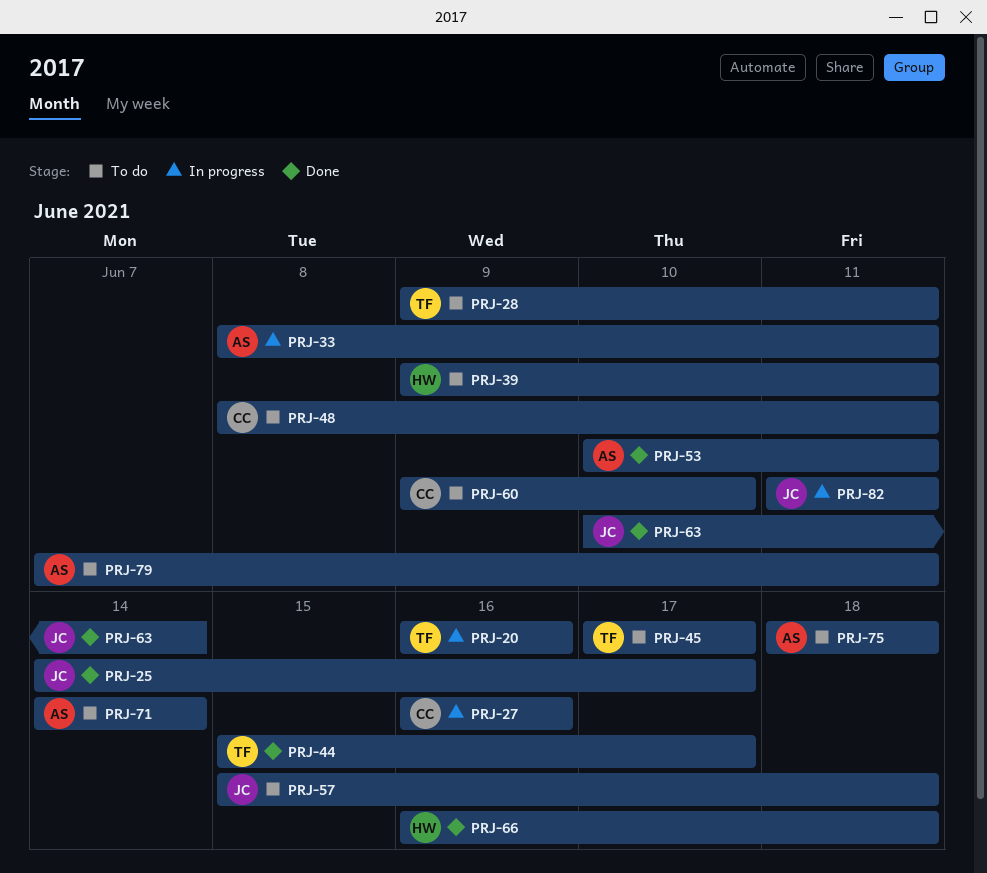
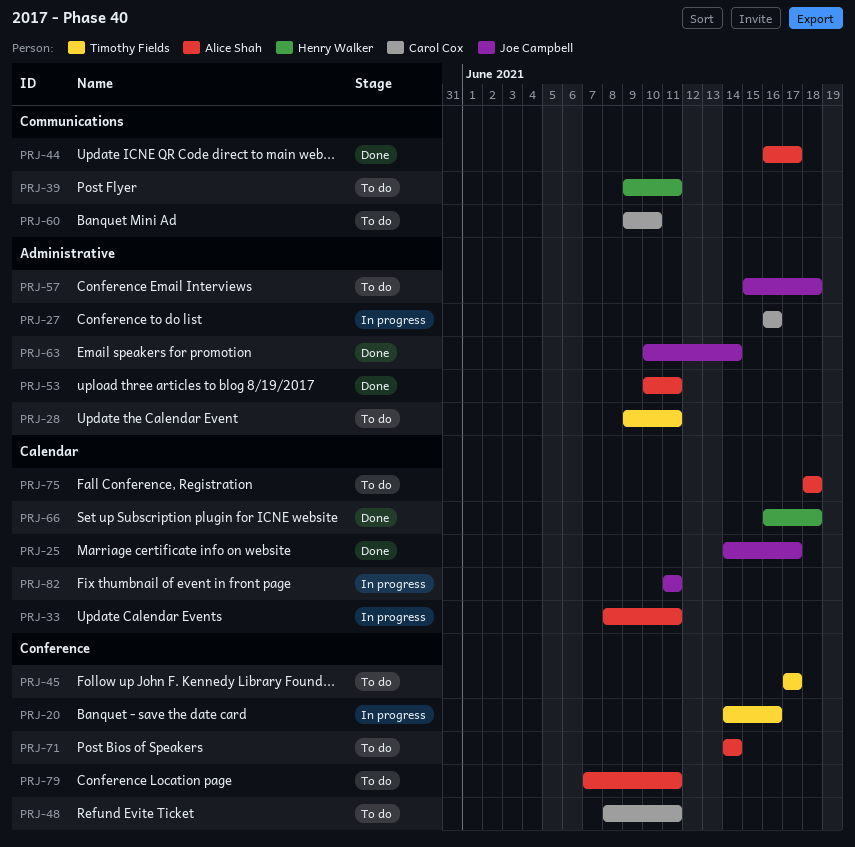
PRJ-20, start: Jun 16 -> Jun 14
PRJ-44, owner: Timothy Fields -> Alice Shah
PRJ-44, start: Jun 15 -> Jun 16

